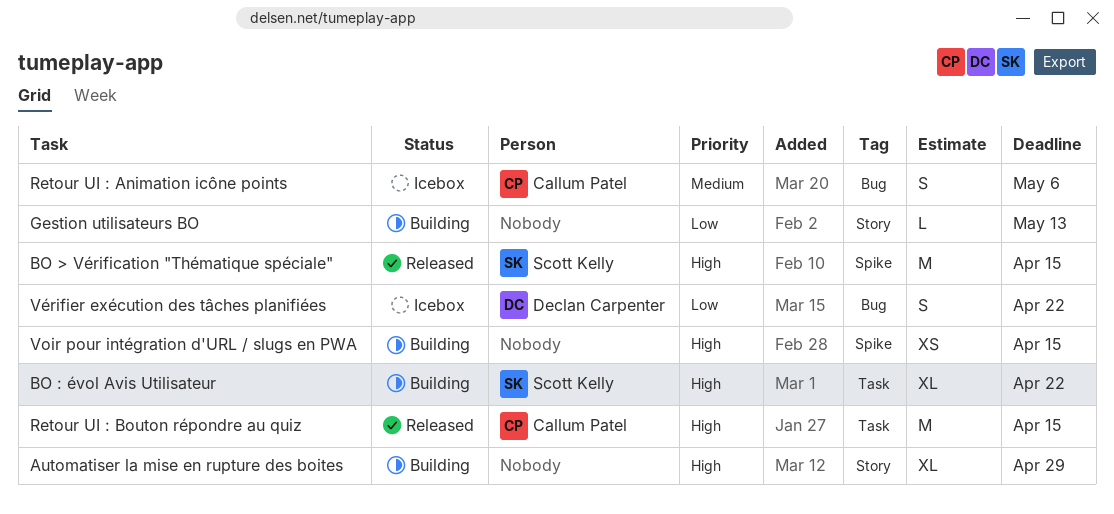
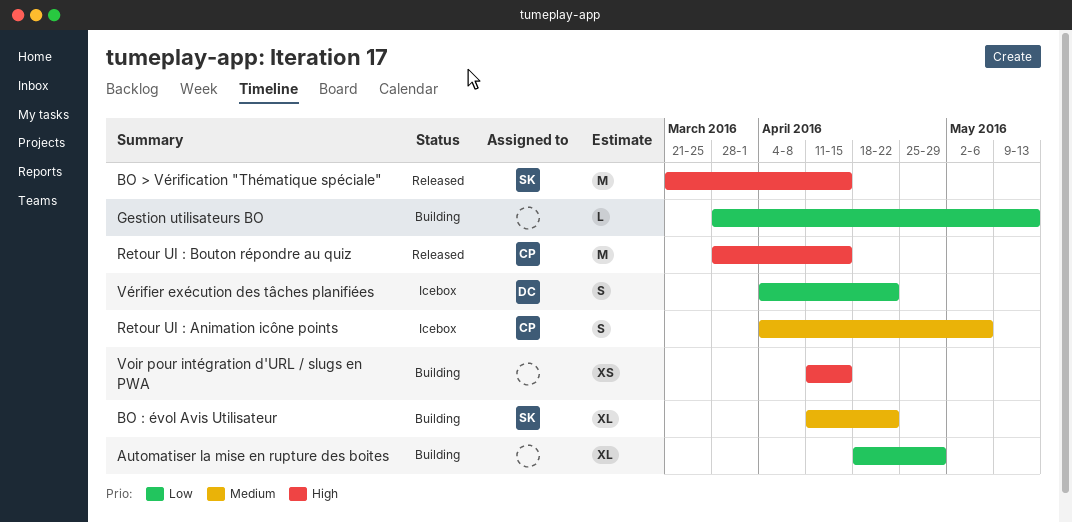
Automatiser la mise en rupture des boites, priority: High -> Low
BO : évol Avis Utilisateur, priority: High -> Medium

